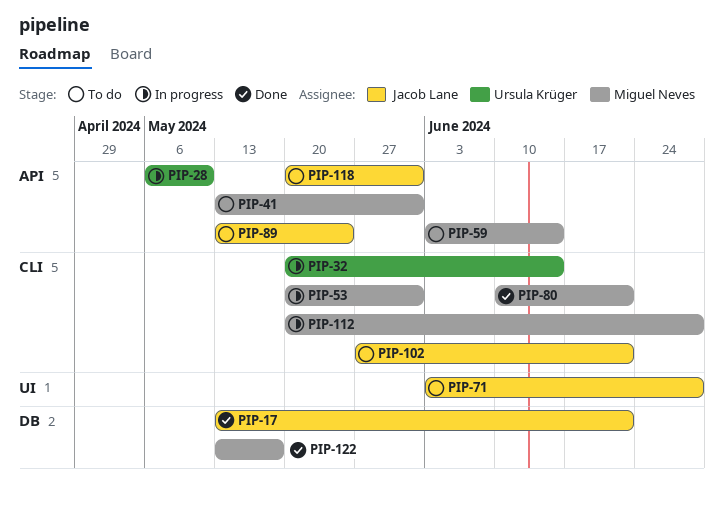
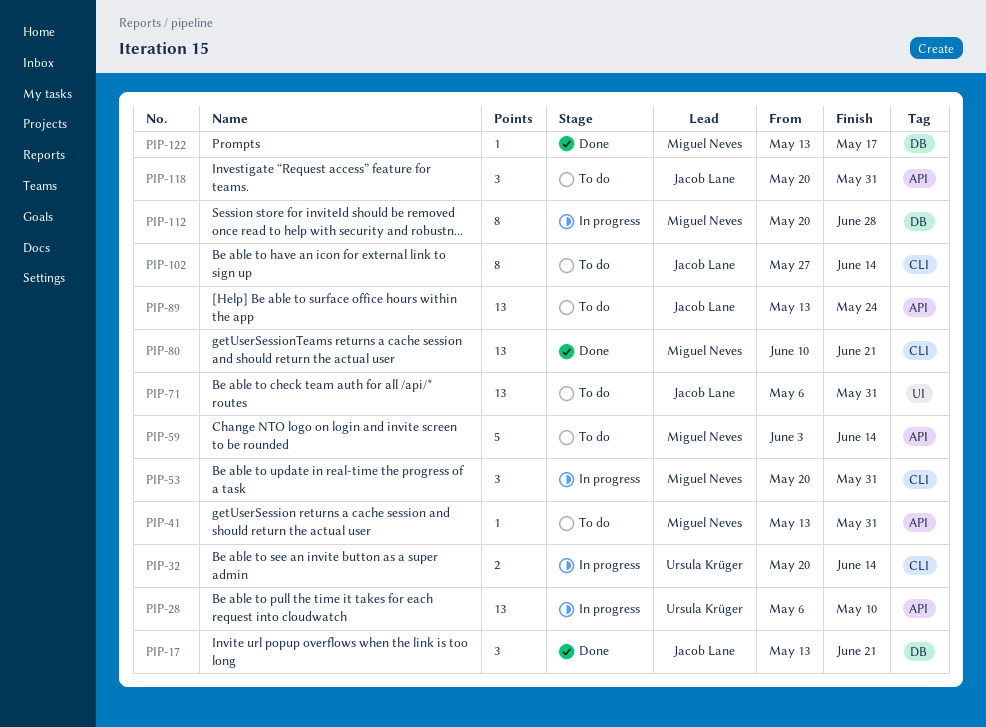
PIP-71, start: Jun 3 -> May 6
PIP-71, due: Jun 28 -> May 31
PIP-102, due: Jun 21 -> Jun 14
PIP-112, label: CLI -> DB

